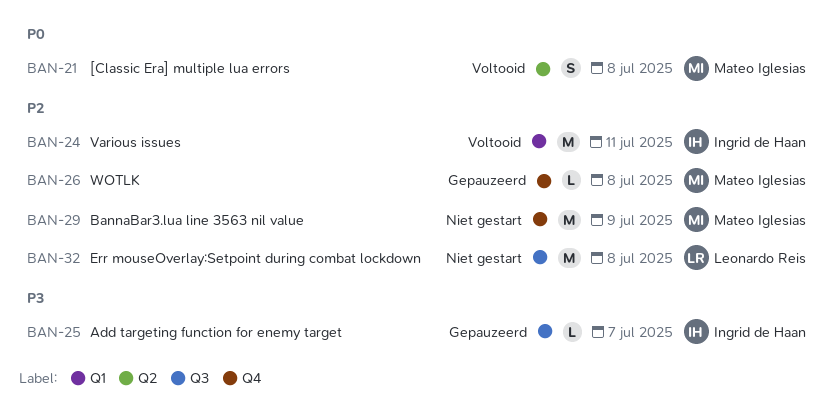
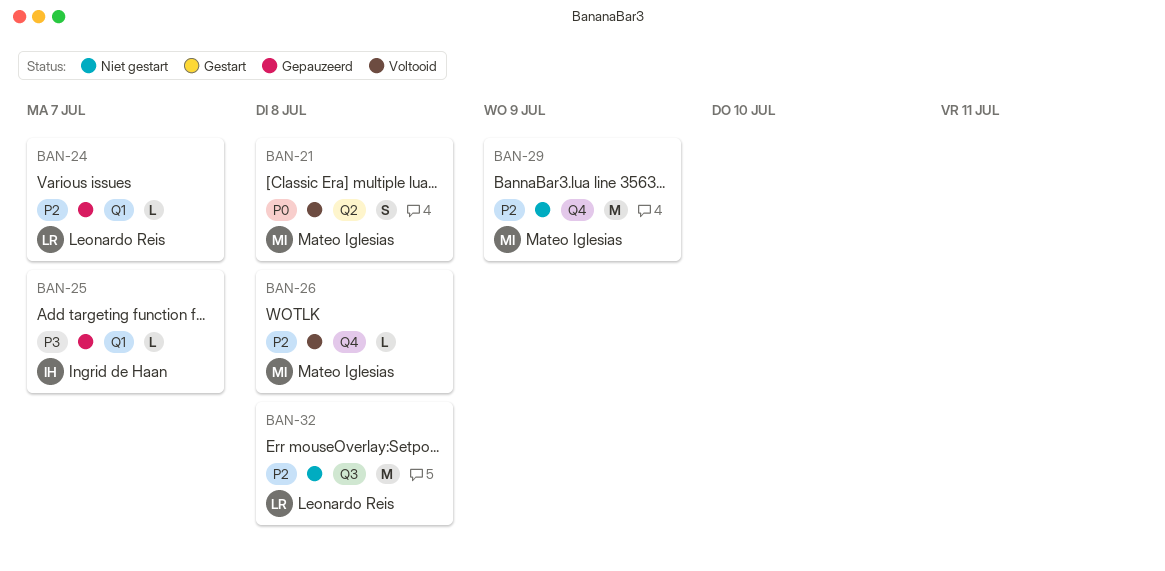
BAN-24, status: Voltooid -> Gepauzeerd
BAN-24, owner: Ingrid de Haan -> Leonardo Reis
BAN-24, estimate: M -> L
BAN-24, due: Jul 11 -> Jul 7
BAN-25, label: Q3 -> Q1
BAN-26, status: Gepauzeerd -> Voltooid

